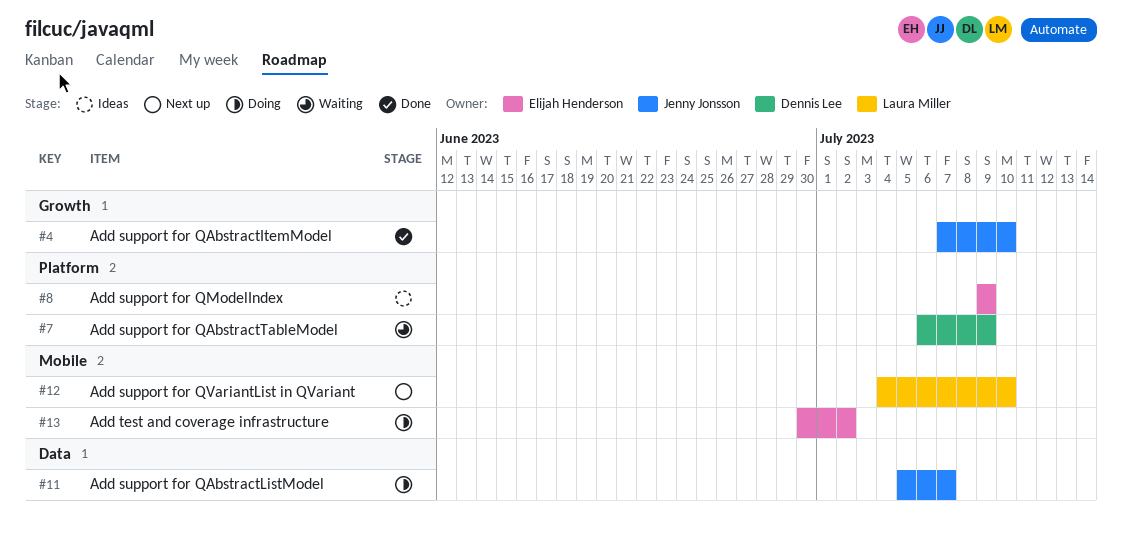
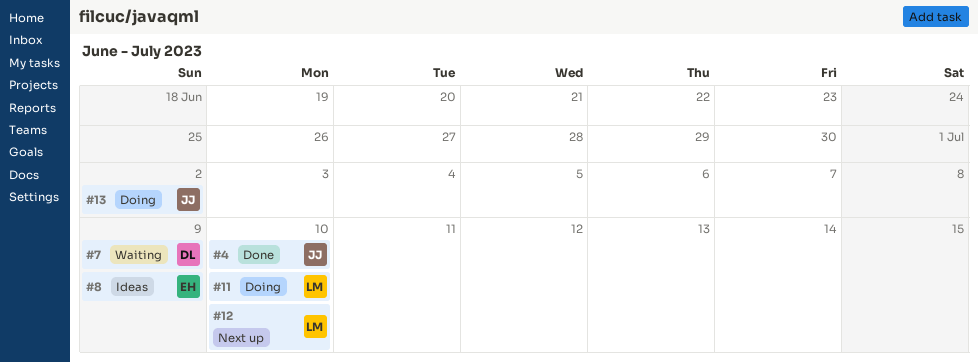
#11, owner: Jenny Jonsson -> Laura Miller
#11, due: Jul 7 -> Jul 10
#13, owner: Elijah Henderson -> Jenny Jonsson

